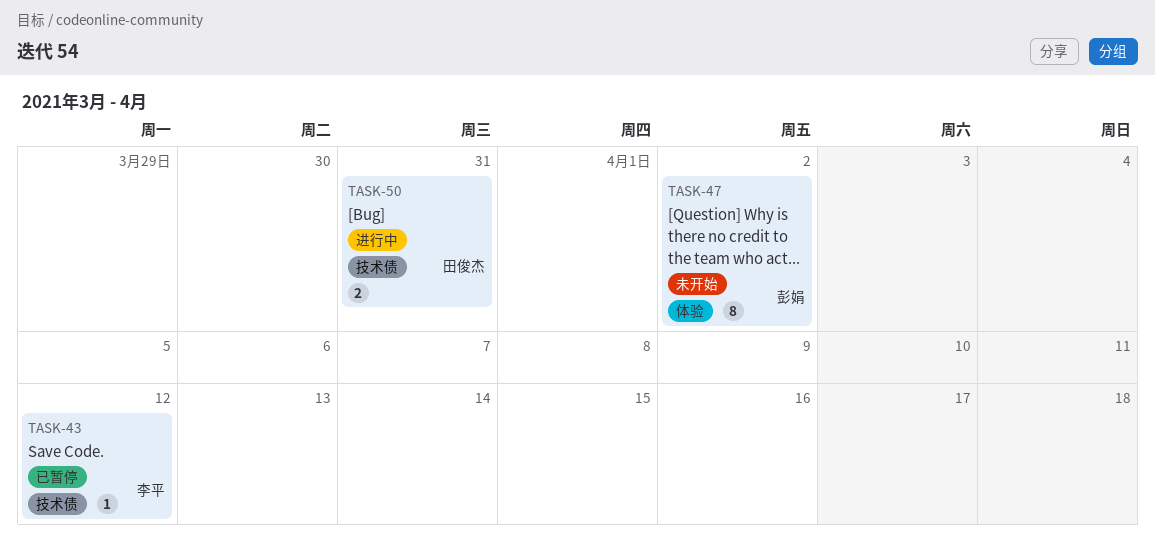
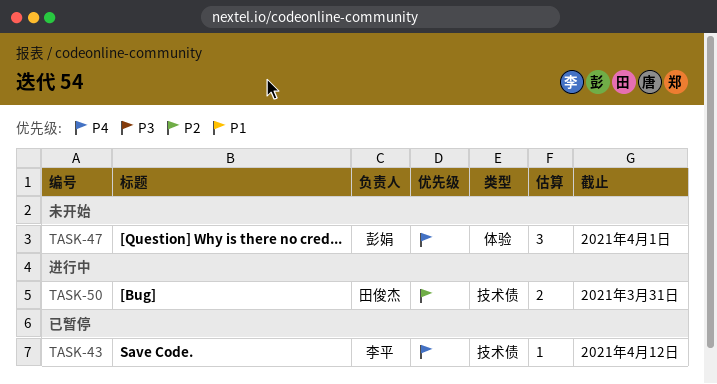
TASK-47, estimate: 8 -> 3
TASK-47, due: Apr 2 -> Apr 1

